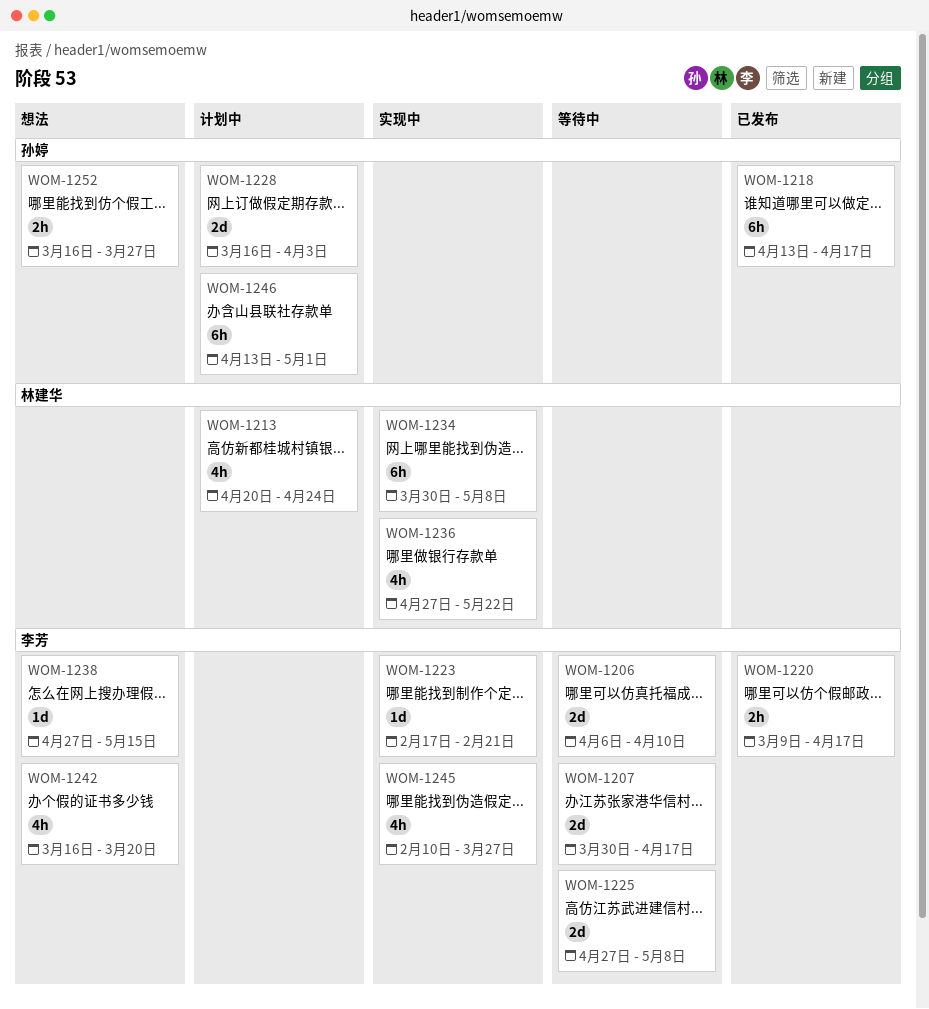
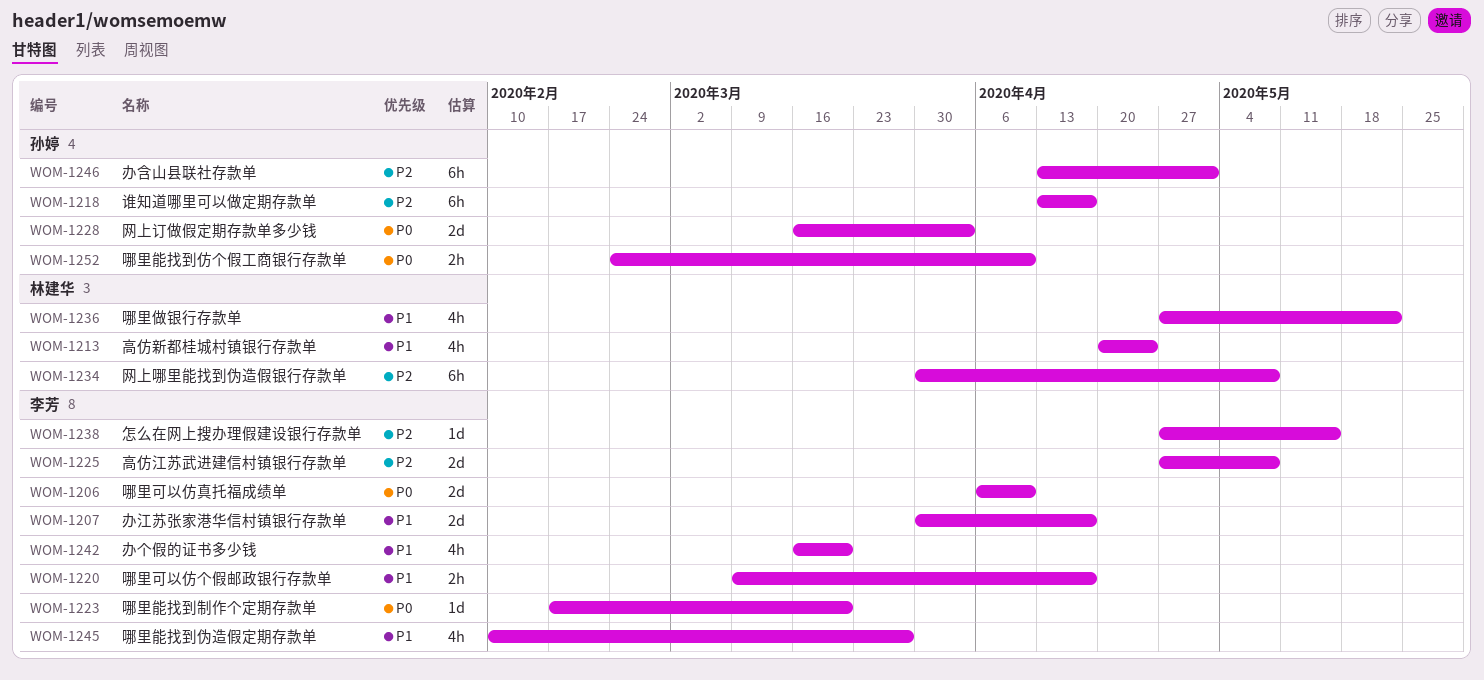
WOM-1223, due: Feb 21 -> Mar 20
WOM-1252, start: Mar 16 -> Feb 24
WOM-1252, due: Mar 27 -> Apr 10

